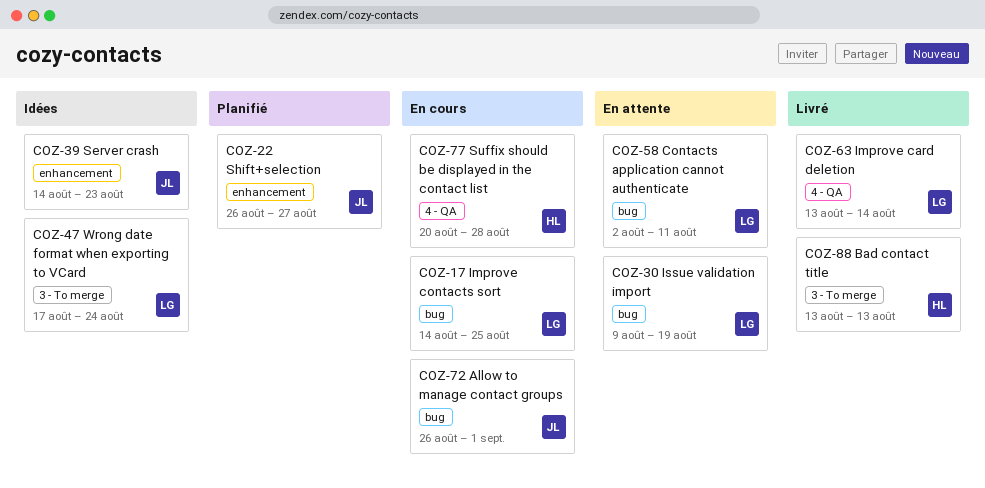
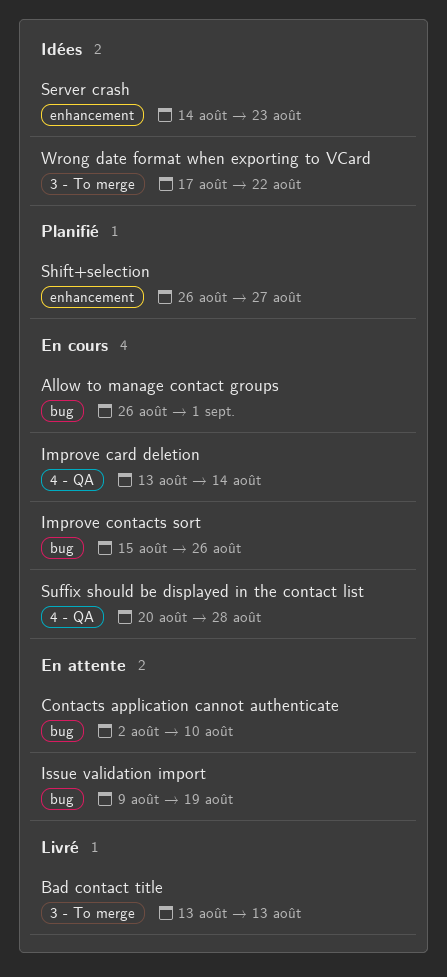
Contacts application cannot authenticate, due: Aug 11 -> Aug 10
Improve card deletion, status: Livré -> En cours
Improve contacts sort, start: Aug 14 -> Aug 15
Improve contacts sort, due: Aug 25 -> Aug 26
Wrong date format when exporting to VCard, due: Aug 24 -> Aug 22

